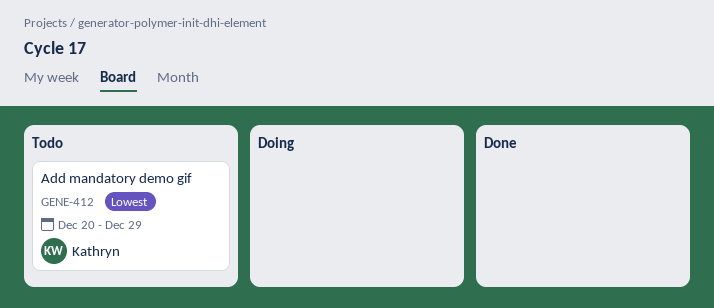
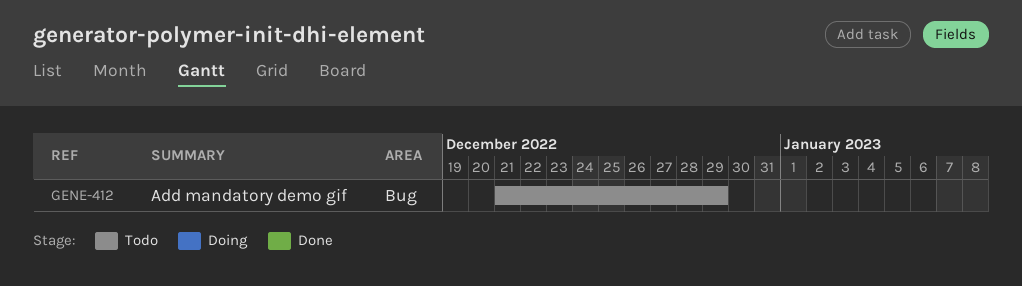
GENE-412, start: Dec 20 -> Dec 21

